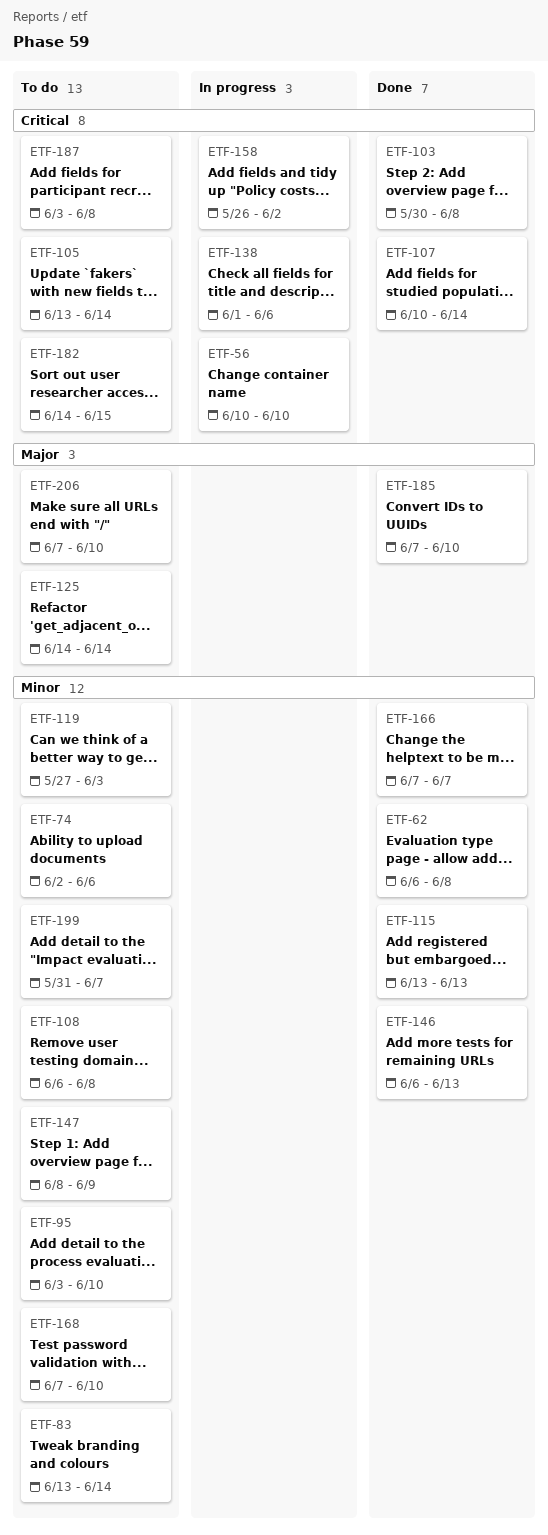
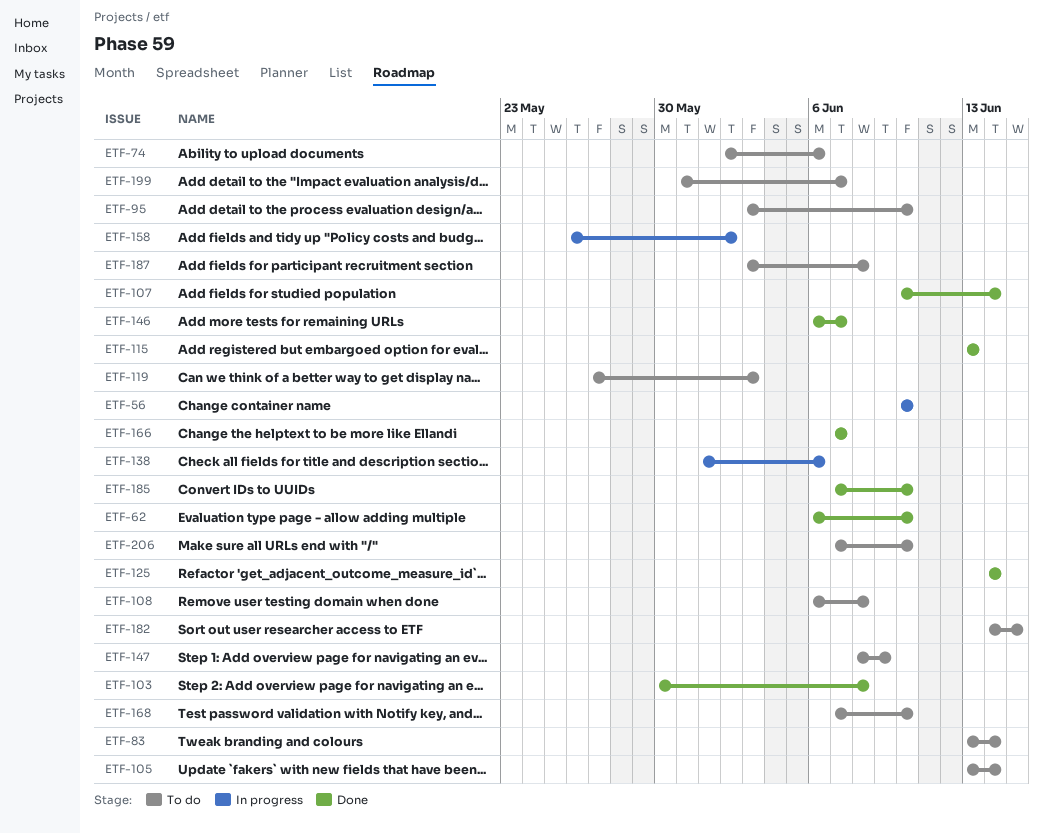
ETF-62, due: Jun 8 -> Jun 10
ETF-125, status: To do -> Done
ETF-146, due: Jun 13 -> Jun 7

